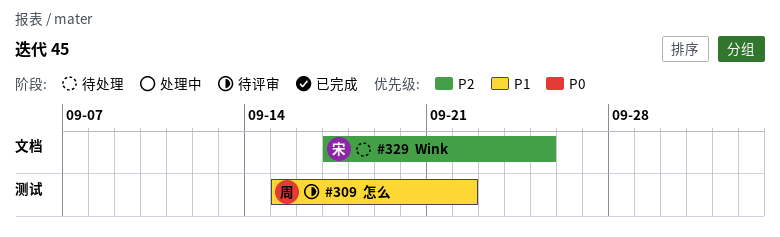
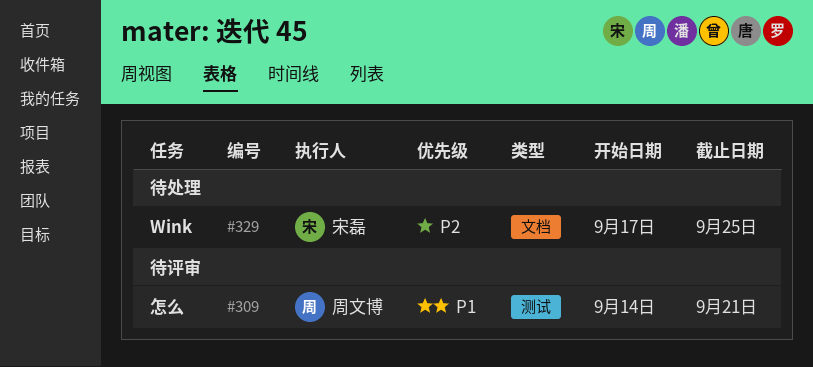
#309, start: Sep 15 -> Sep 14
#309, due: Sep 22 -> Sep 21

